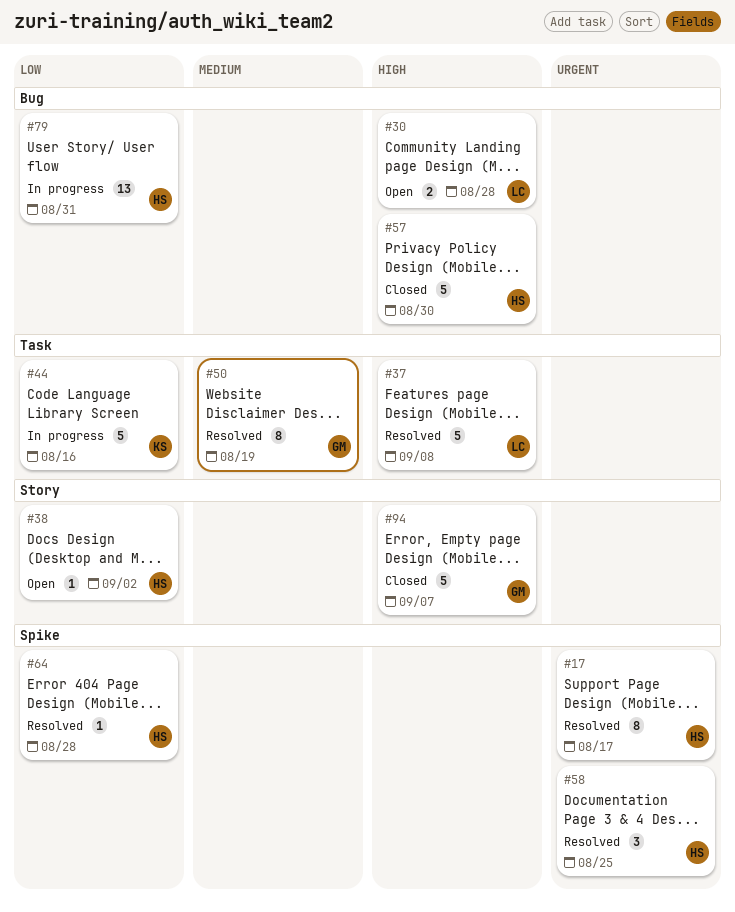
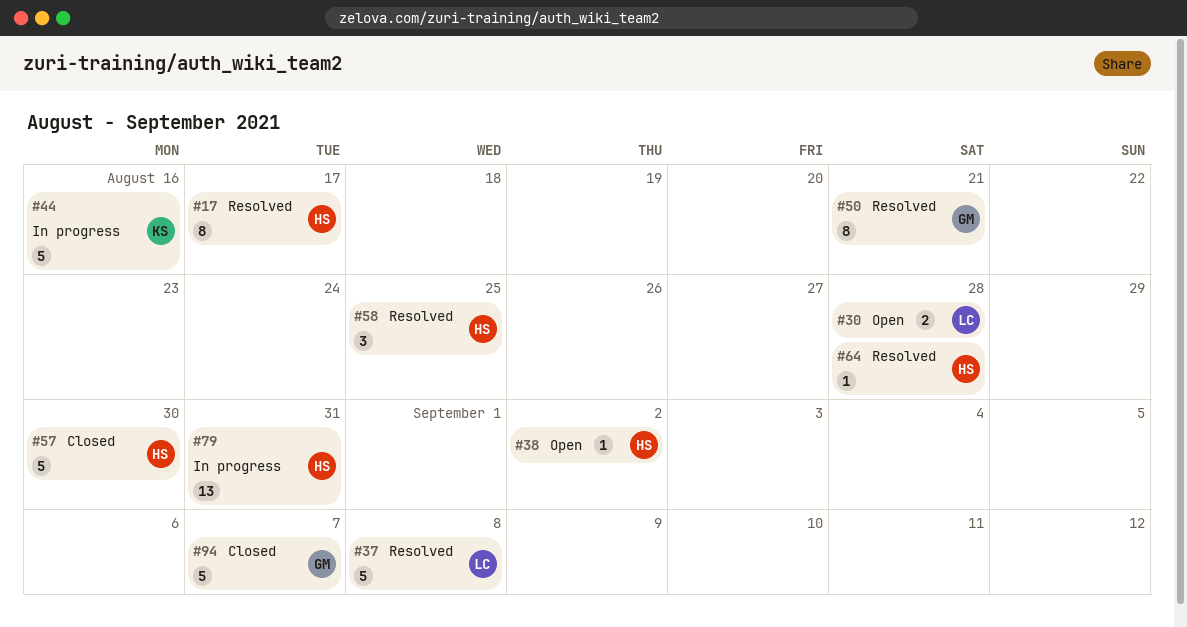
#50, due: Aug 19 -> Aug 21

